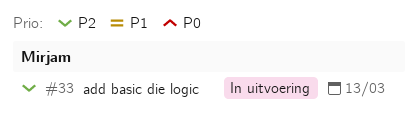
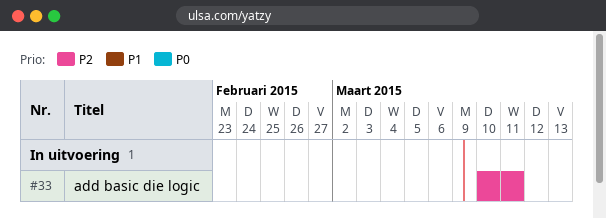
#33, due: Mar 13 -> Mar 11

